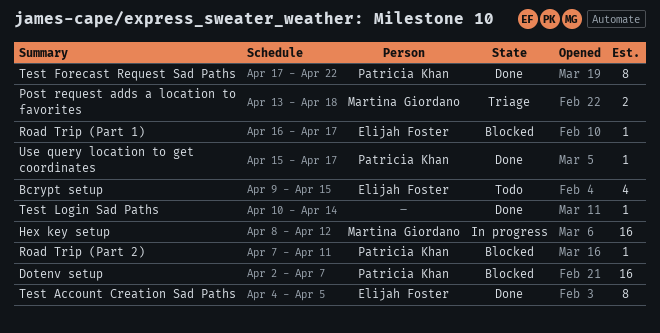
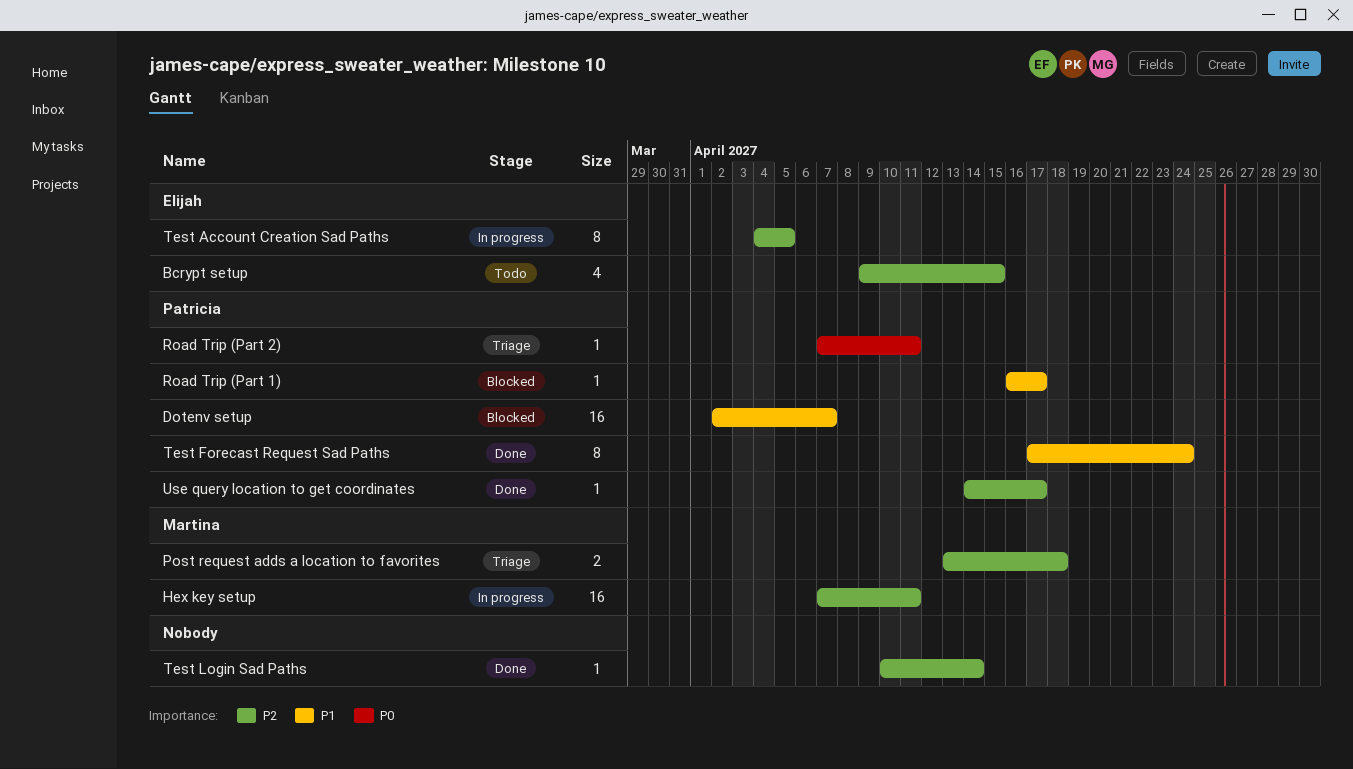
Hex key setup, start: Apr 8 -> Apr 7
Hex key setup, due: Apr 12 -> Apr 11
Road Trip (Part 1), owner: Elijah Foster -> Patricia Khan
Road Trip (Part 2), status: Blocked -> Triage
Test Account Creation Sad Paths, status: Done -> In progress
Test Forecast Request Sad Paths, due: Apr 22 -> Apr 24
Use query location to get coordinates, start: Apr 15 -> Apr 14

